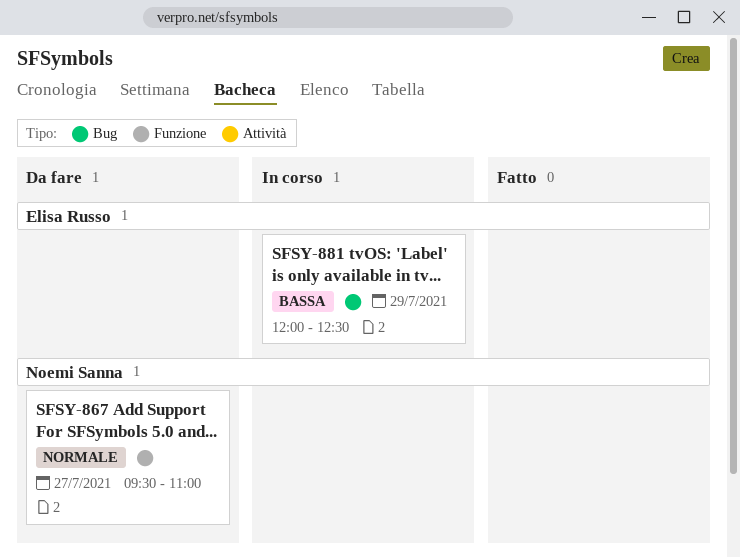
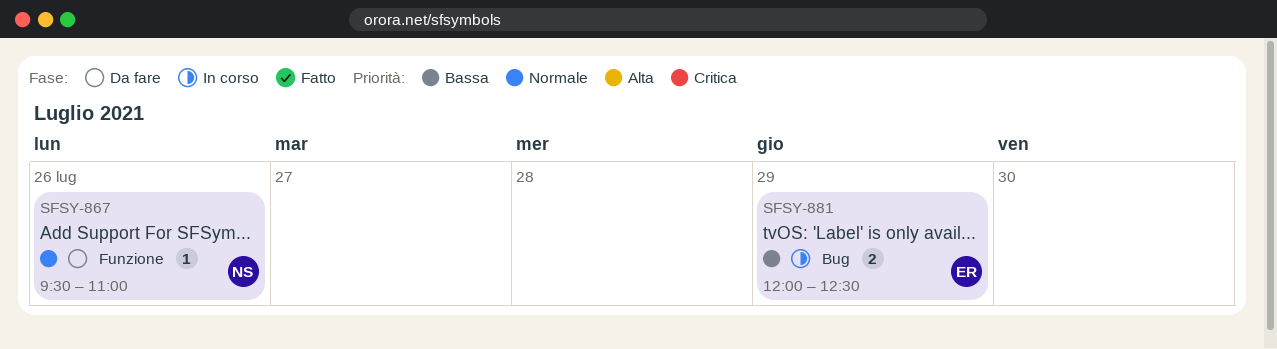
SFSY-867, day: Jul 27 -> Jul 26

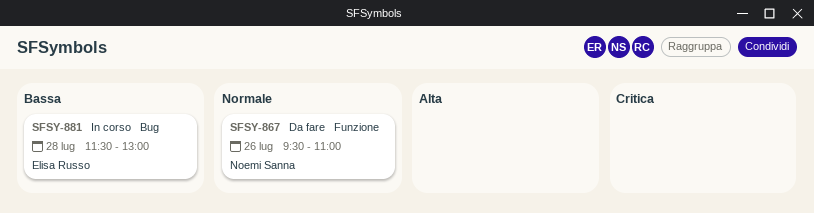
SFSY-881, day: Jul 29 -> Jul 28
SFSY-881, begins: 12:00 -> 11:30
SFSY-881, ends: 12:30 -> 13:00

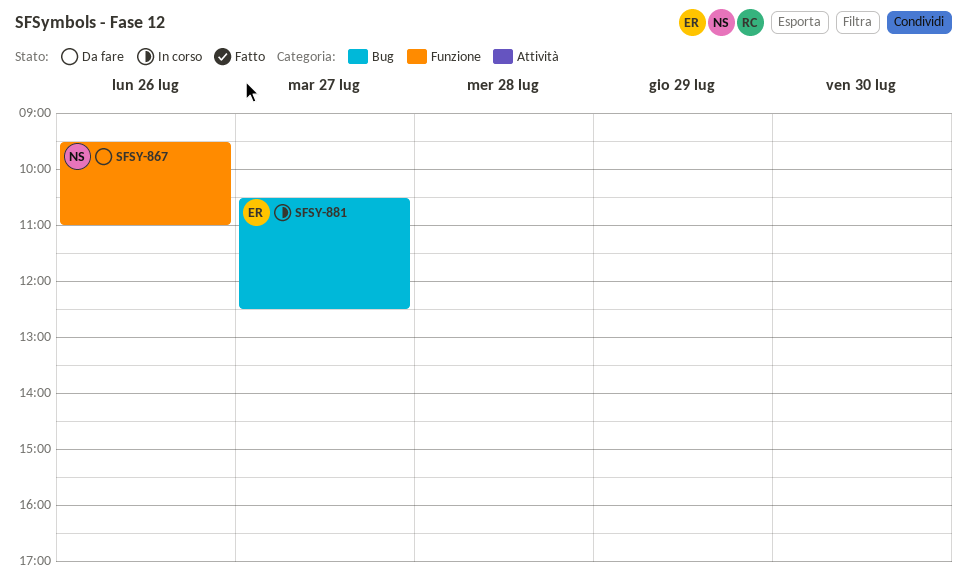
SFSY-881, day: Jul 28 -> Jul 27
SFSY-881, begins: 11:30 -> 10:30
SFSY-881, ends: 13:00 -> 12:30

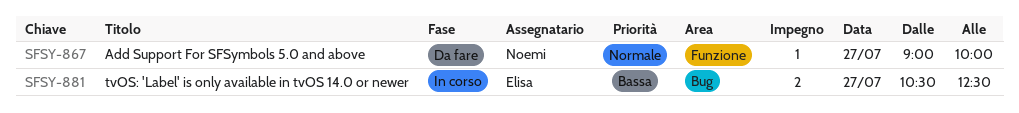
SFSY-867, day: Jul 26 -> Jul 27
SFSY-867, begins: 09:30 -> 09:00
SFSY-867, ends: 11:00 -> 10:00

